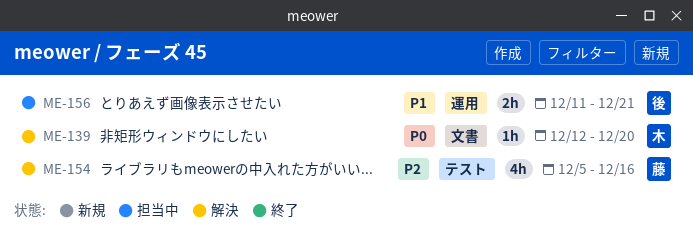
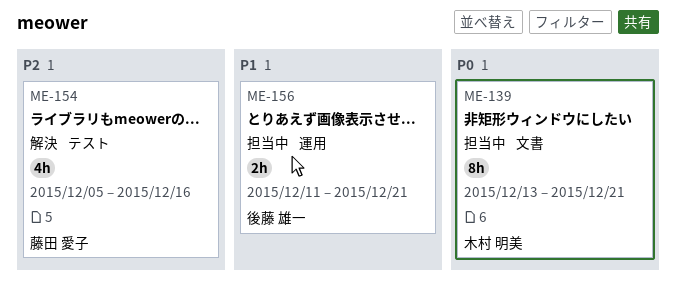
ME-139, status: 解決 -> 担当中
ME-139, estimate: 1h -> 8h
ME-139, start: Dec 12 -> Dec 13
ME-139, due: Dec 20 -> Dec 21

